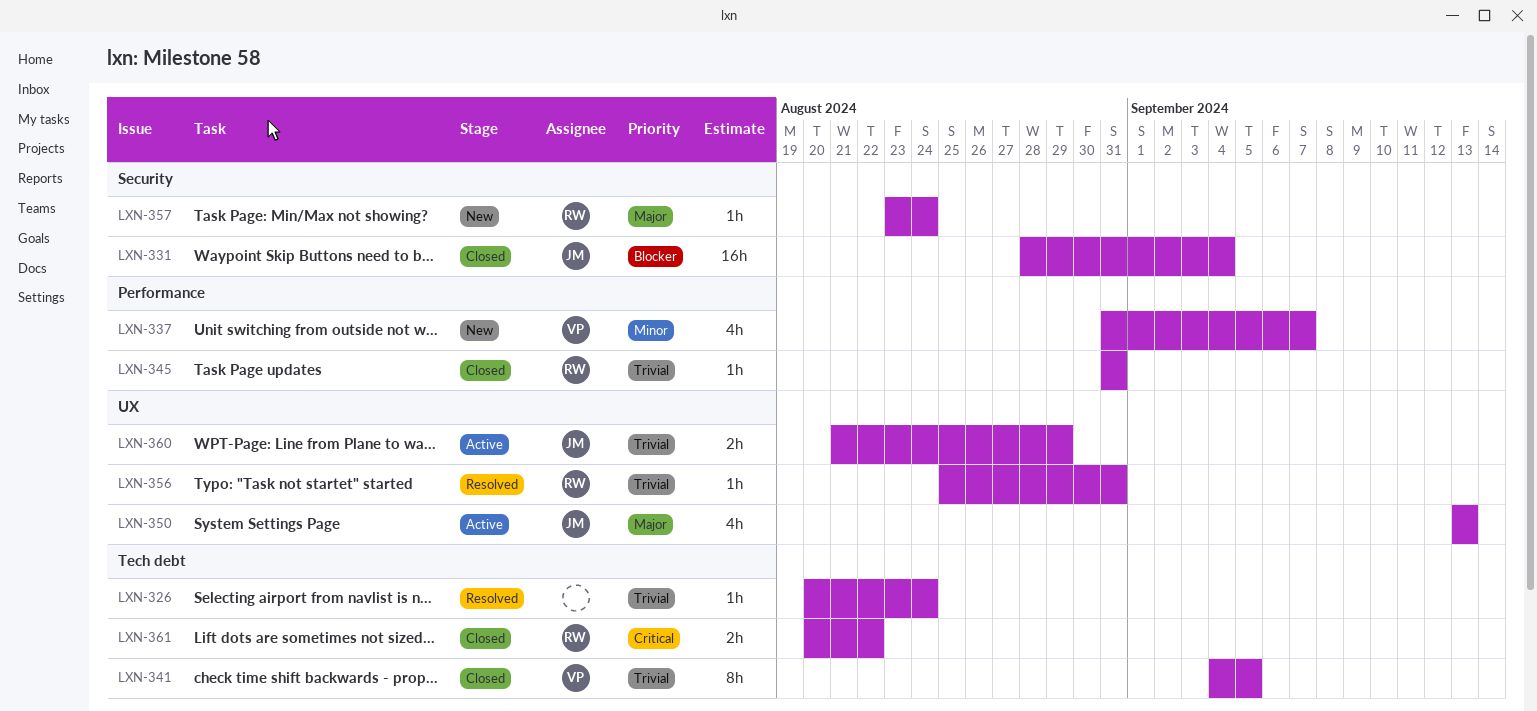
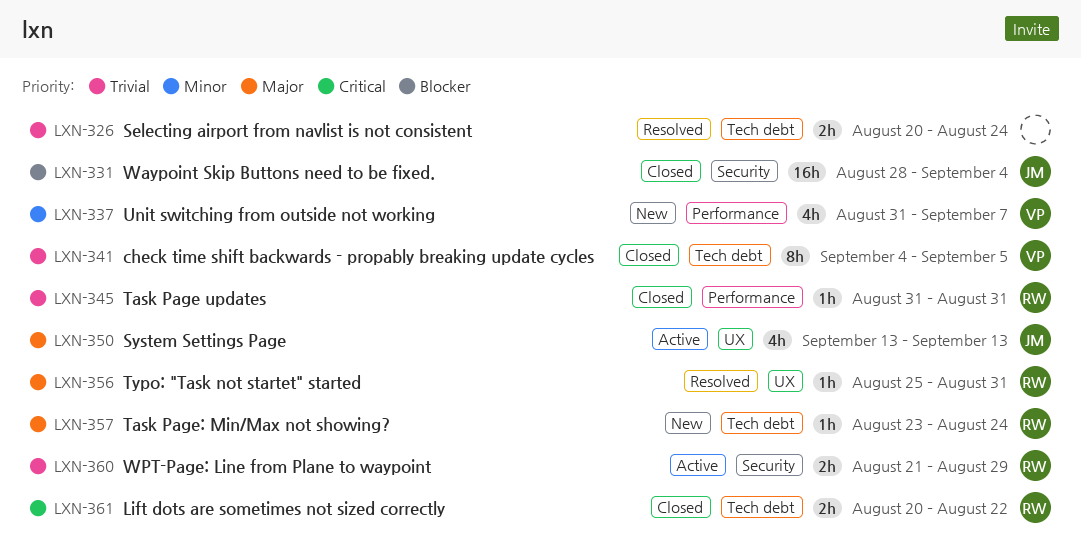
LXN-326, estimate: 1h -> 2h
LXN-356, priority: Trivial -> Major
LXN-357, label: Security -> Tech debt
LXN-360, owner: JM -> RW
LXN-360, label: UX -> Security

